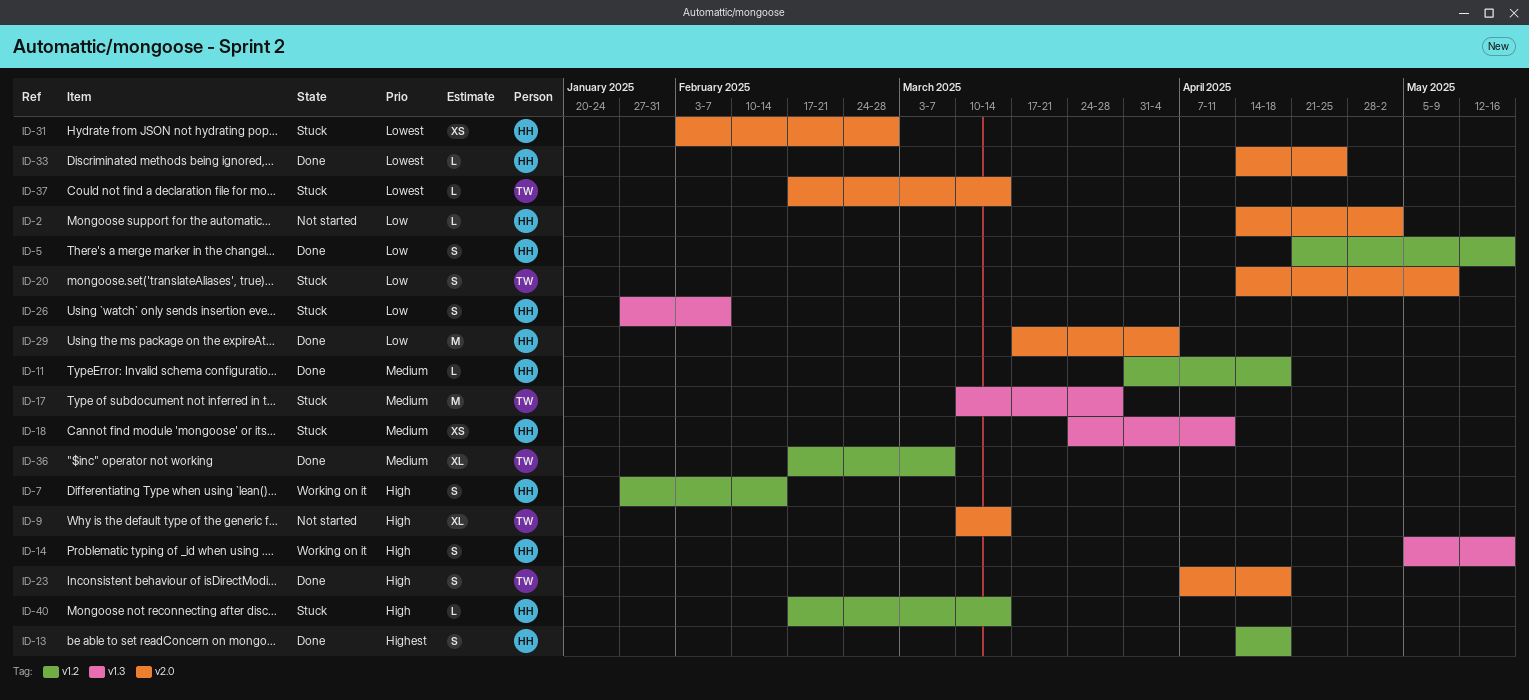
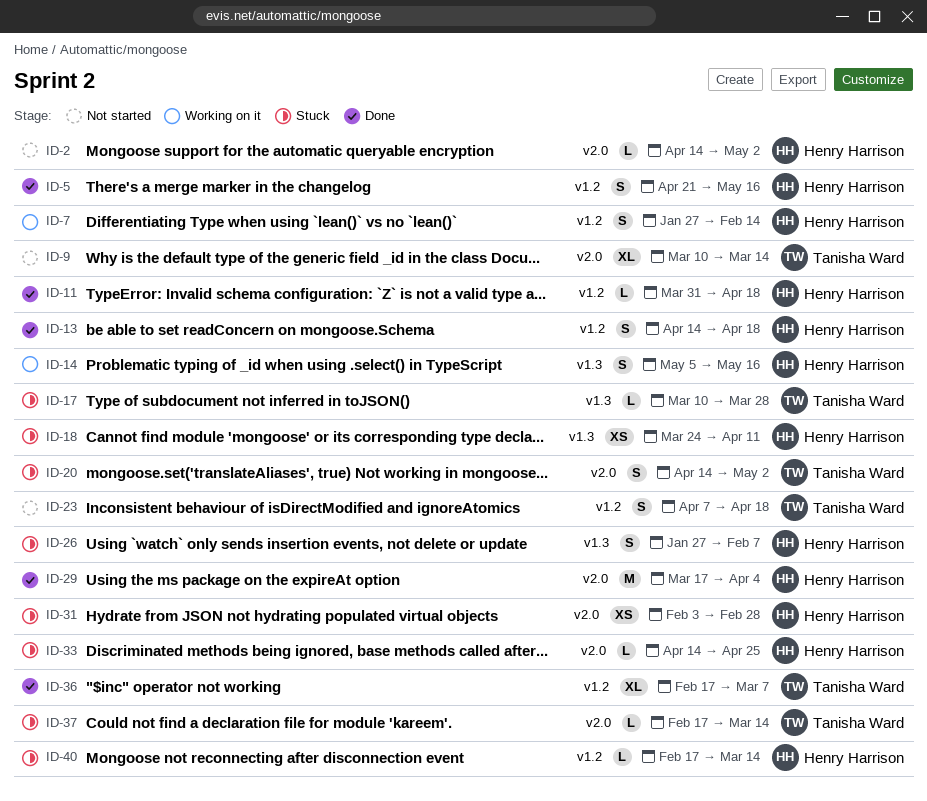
ID-17, estimate: M -> L
ID-20, due: May 9 -> May 2
ID-23, status: Done -> Not started
ID-23, label: v2.0 -> v1.2
ID-33, status: Done -> Stuck

